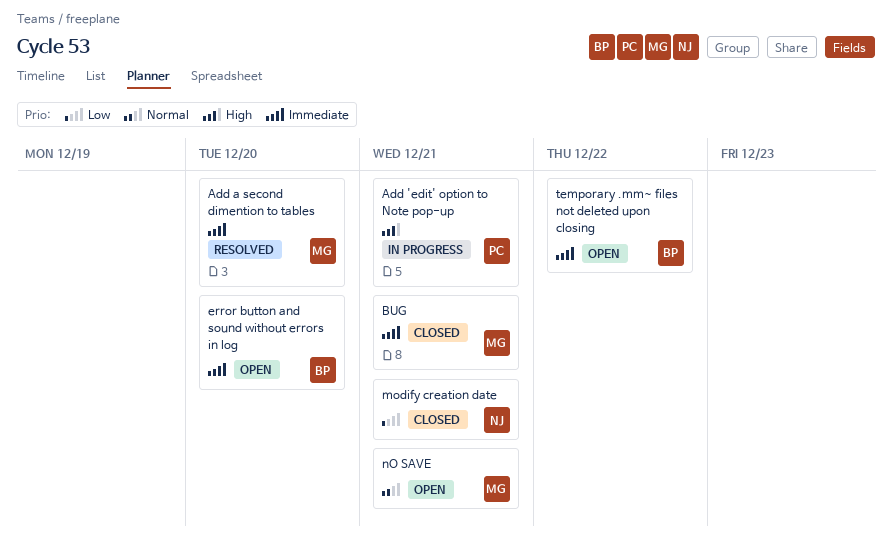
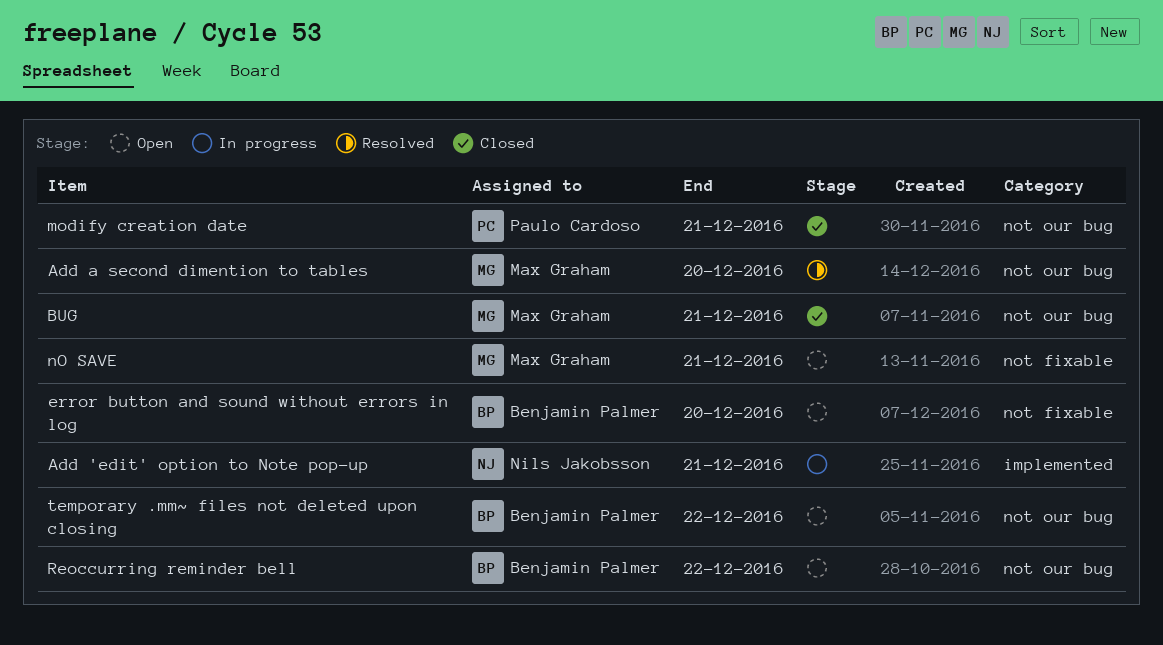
Add 'edit' option to Note pop-up, owner: Paulo Cardoso -> Nils Jakobsson
modify creation date, owner: Nils Jakobsson -> Paulo Cardoso
Reoccurring reminder bell: none -> present

